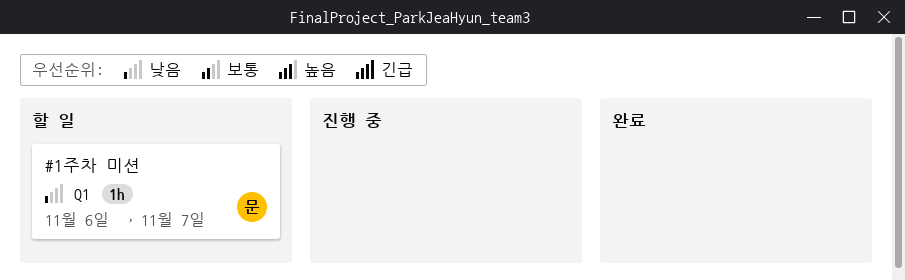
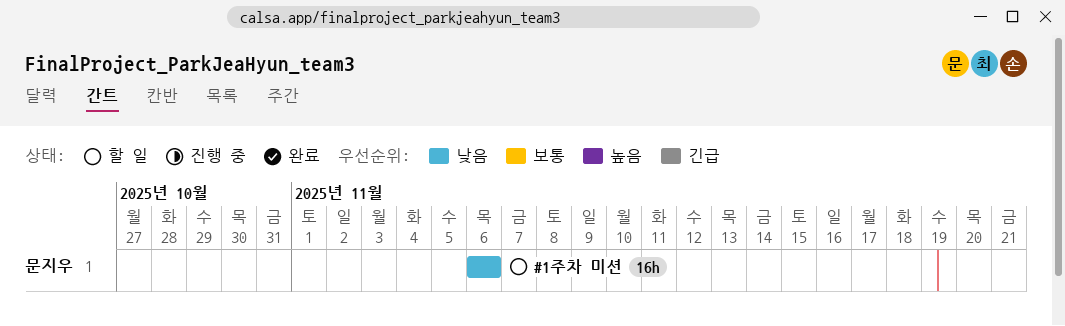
#1주차 미션, estimate: 1h -> 16h
#1주차 미션, due: Nov 7 -> Nov 6

